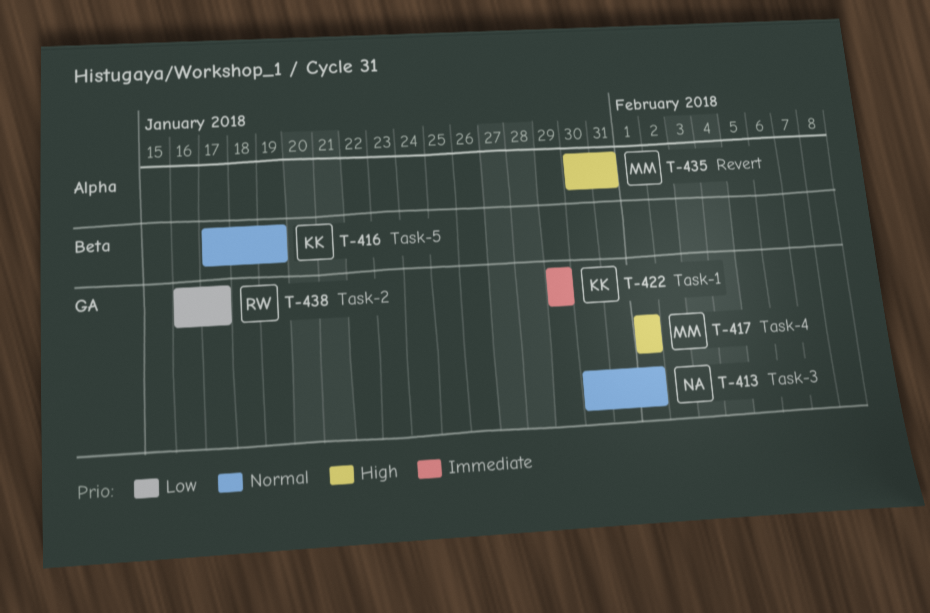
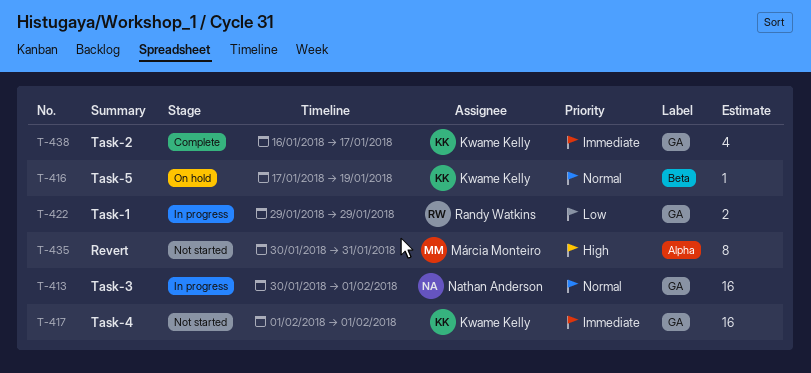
T-417, owner: Márcia Monteiro -> Kwame Kelly
T-417, priority: High -> Immediate
T-422, owner: Kwame Kelly -> Randy Watkins
T-422, priority: Immediate -> Low
T-438, owner: Randy Watkins -> Kwame Kelly
T-438, priority: Low -> Immediate

